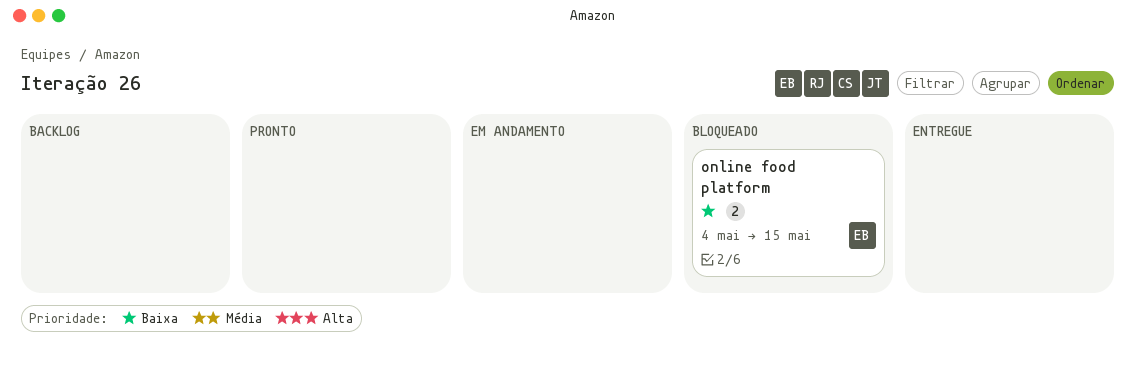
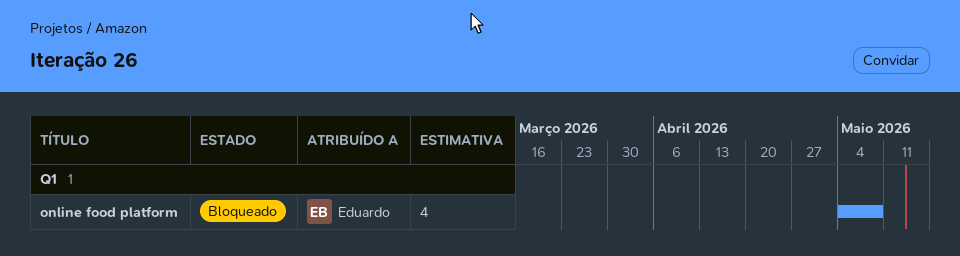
online food platform, estimate: 2 -> 4
online food platform, due: May 15 -> May 8

